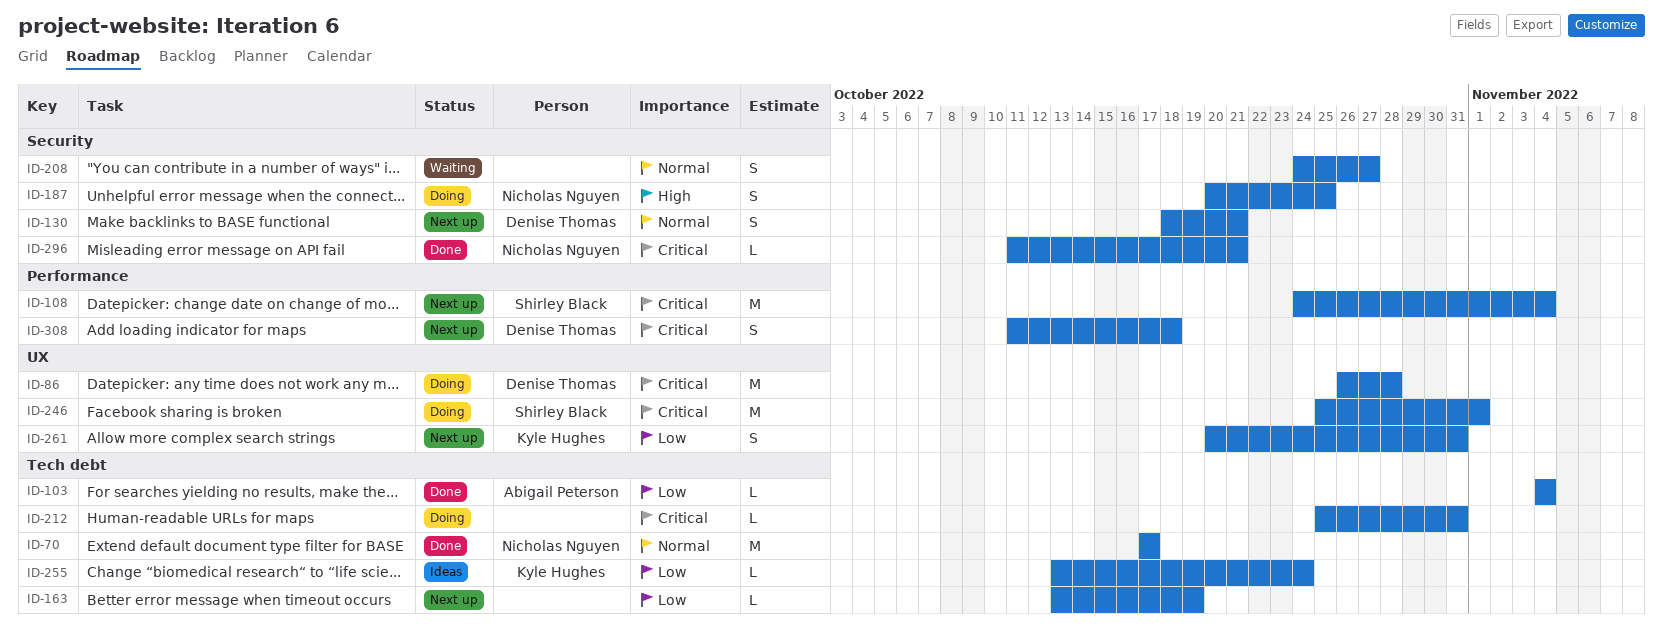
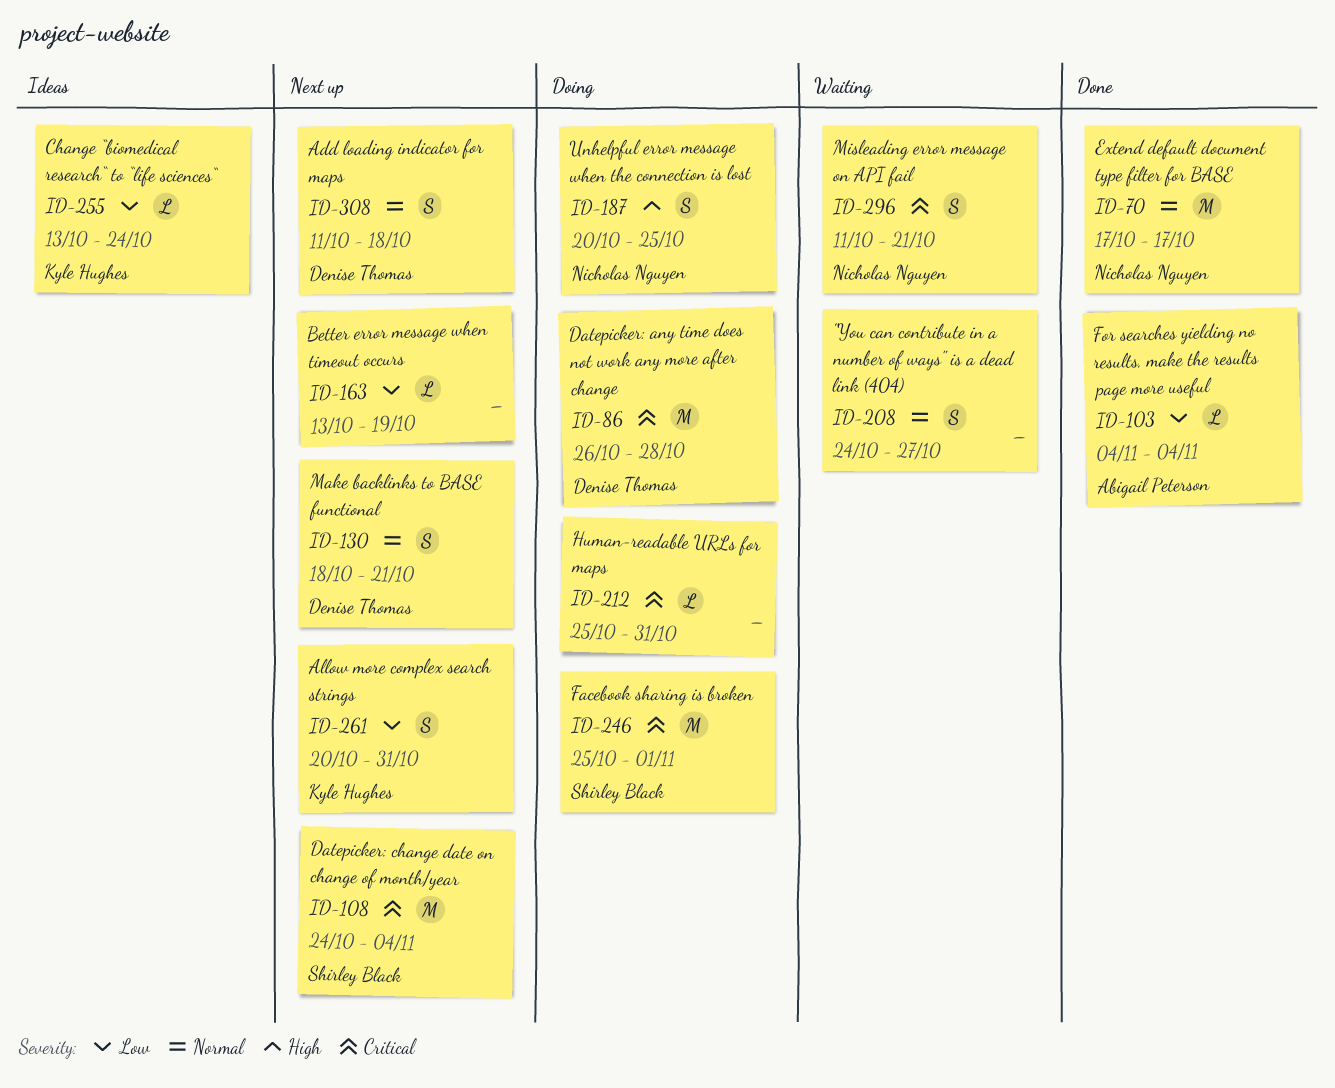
ID-296, status: Done -> Waiting
ID-296, estimate: L -> S
ID-308, priority: Critical -> Normal

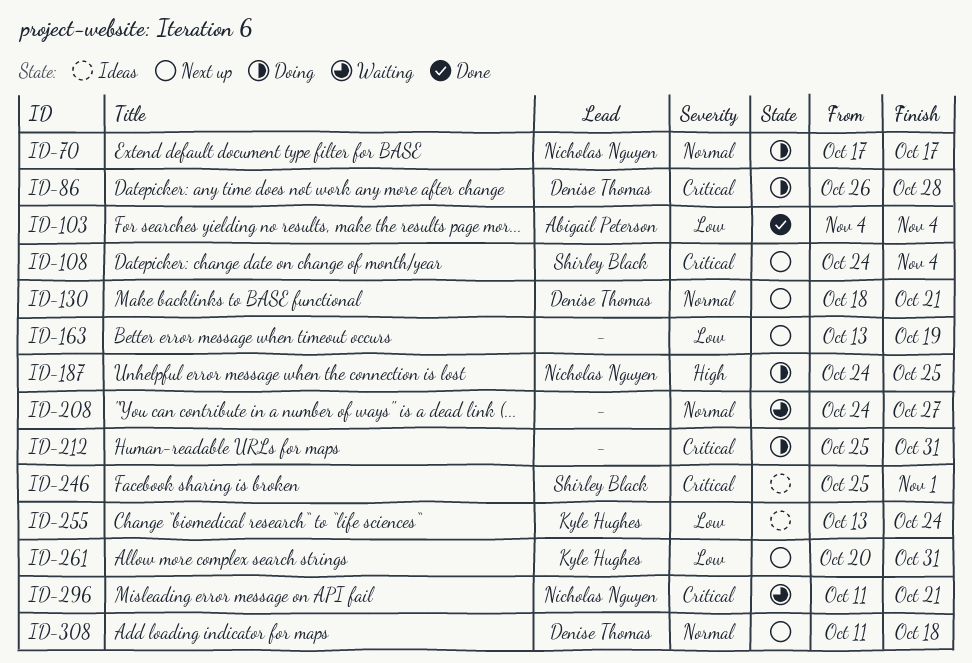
ID-70, status: Done -> Doing
ID-187, start: Oct 20 -> Oct 24
ID-246, status: Doing -> Ideas

